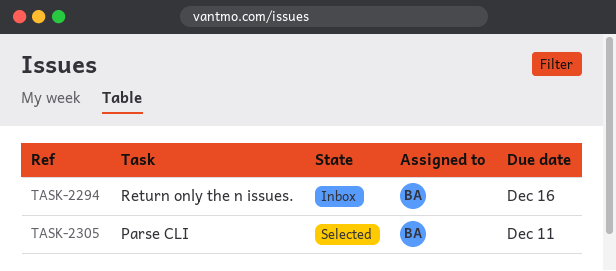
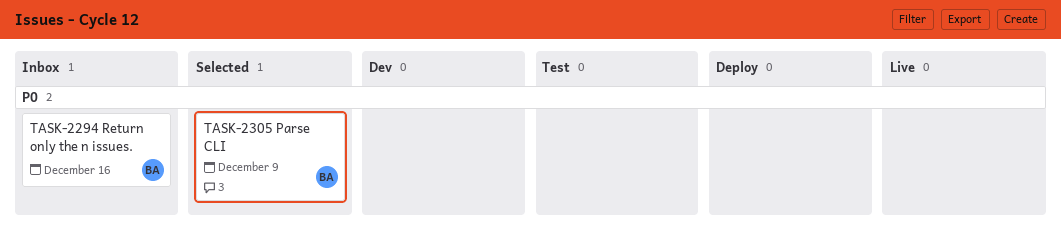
TASK-2305, due: Dec 11 -> Dec 9

